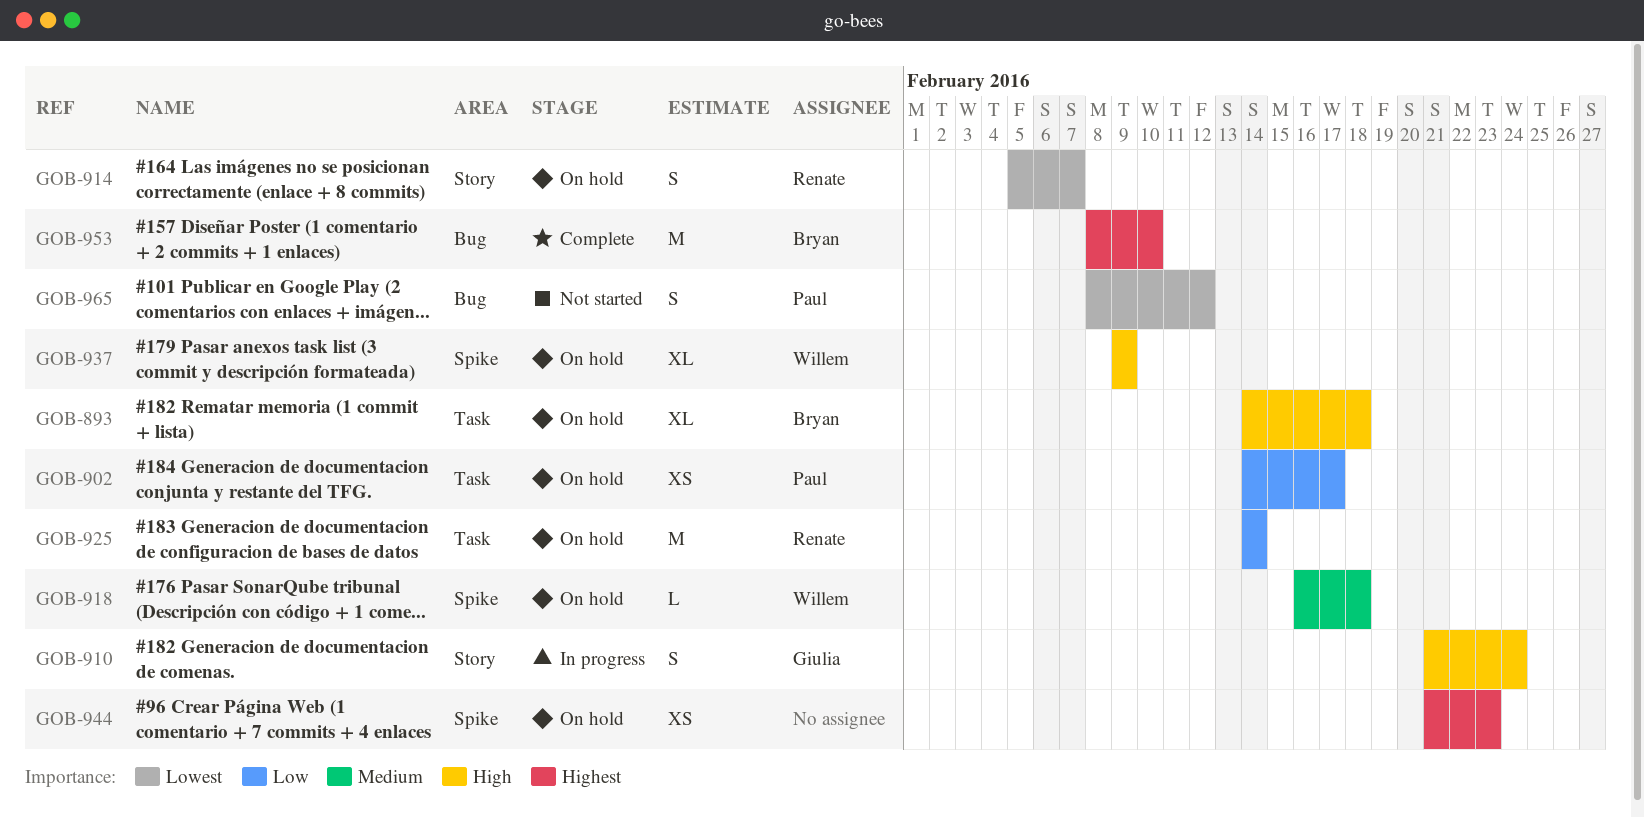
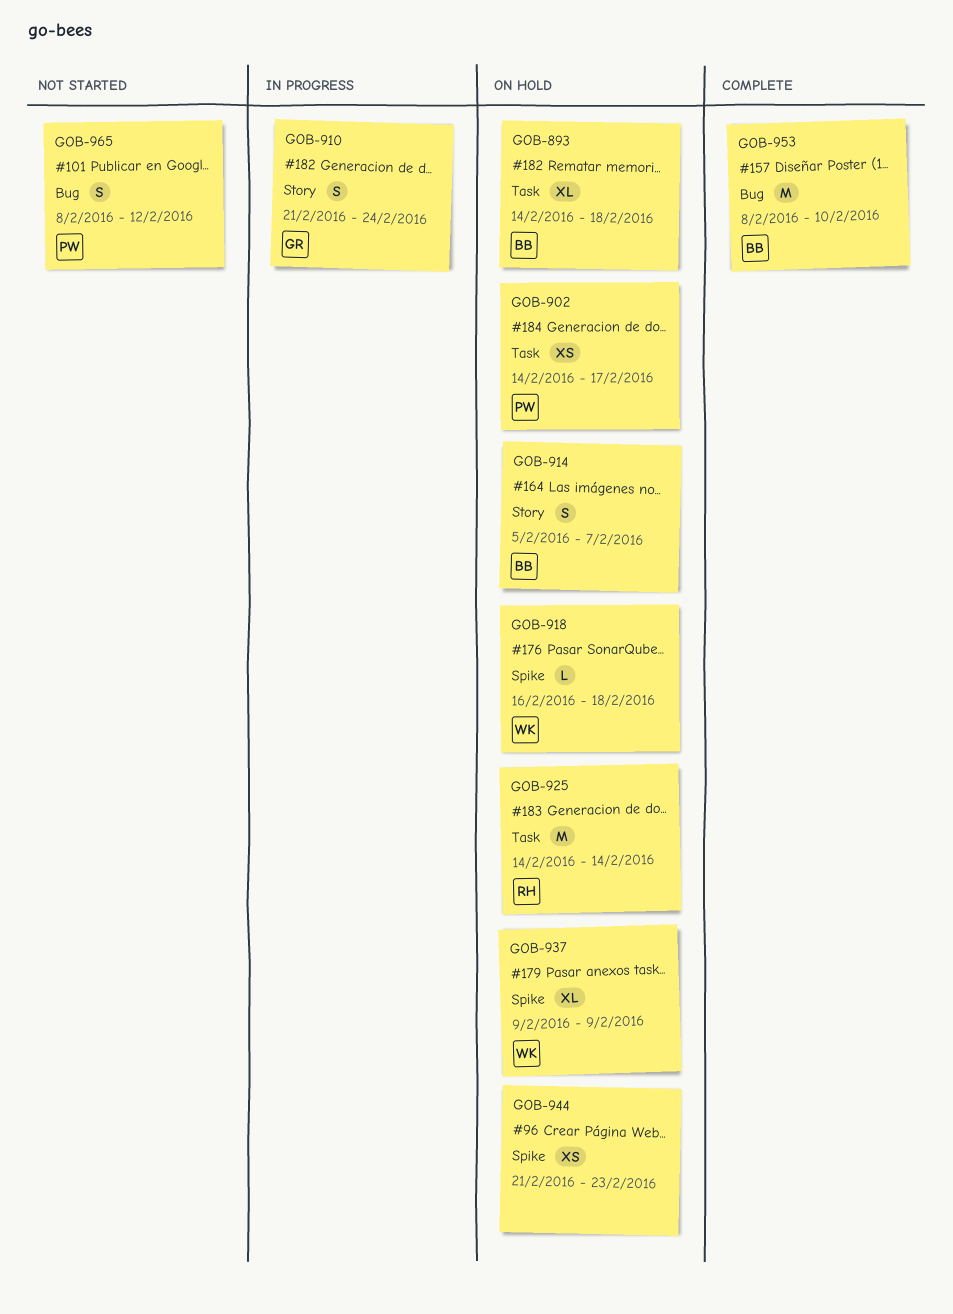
GOB-914, owner: Renate -> Bryan

